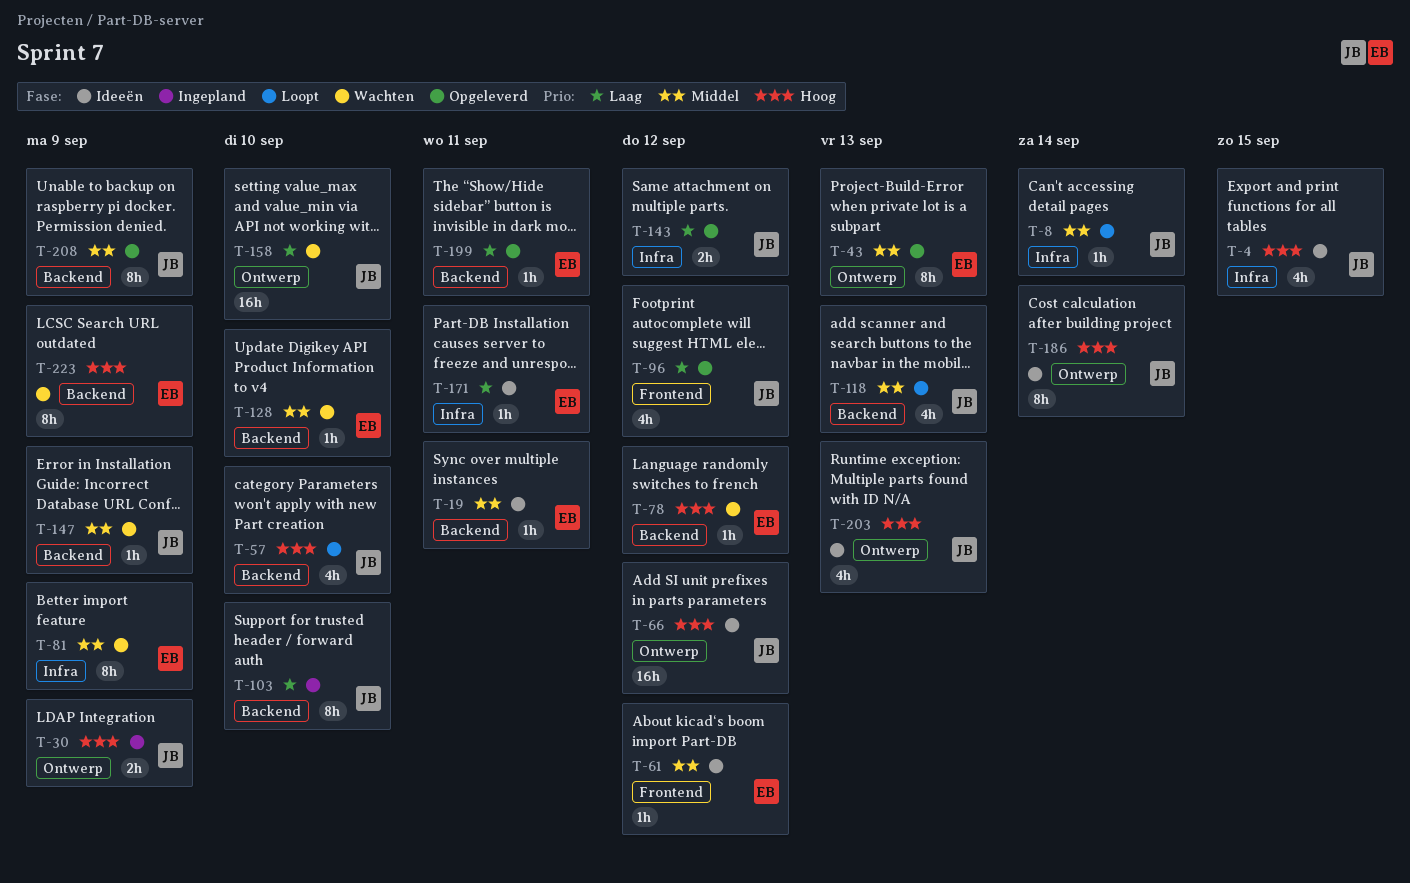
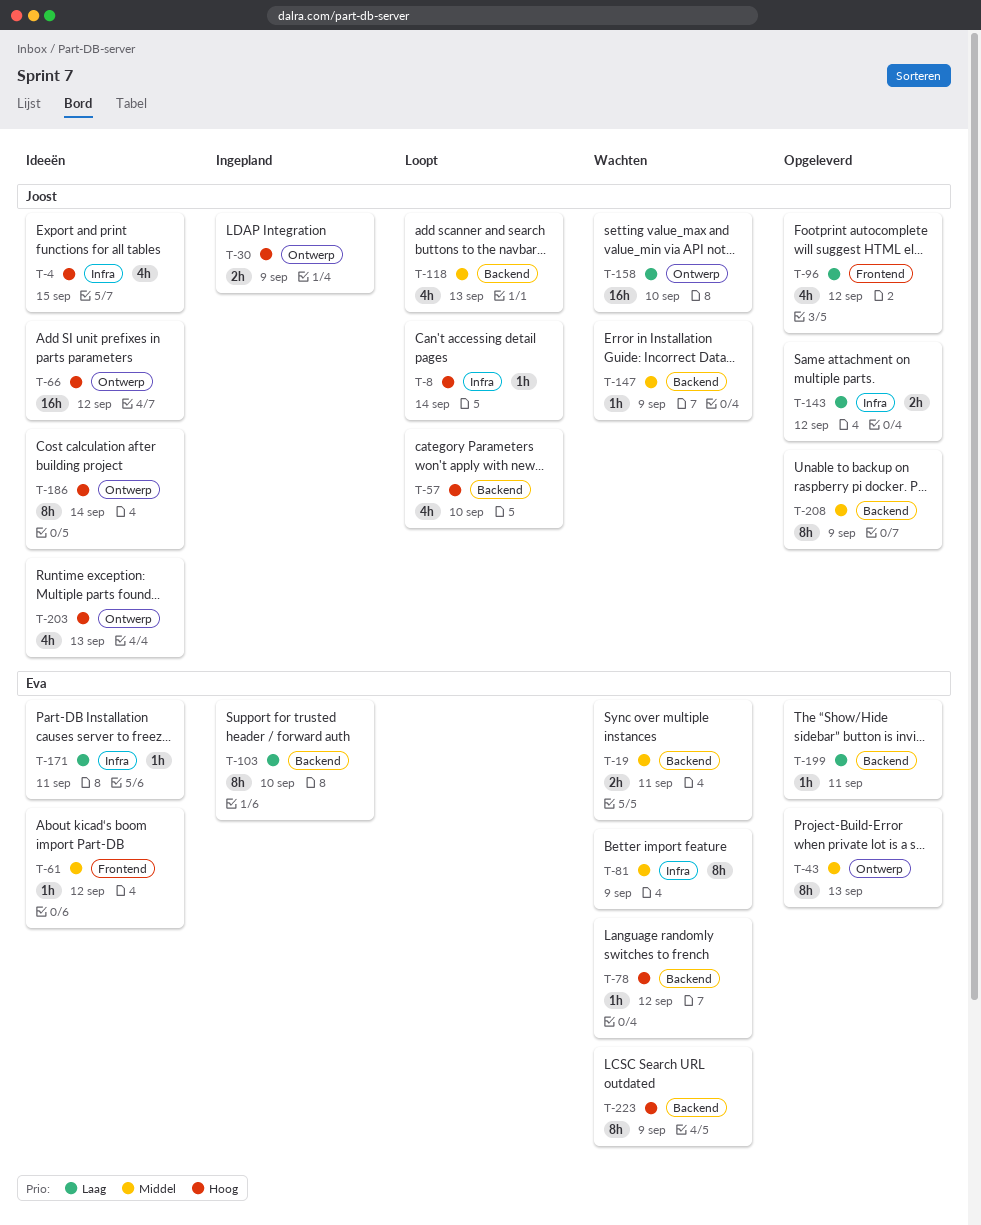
T-8, priority: Middel -> Hoog
T-19, status: Ideeën -> Wachten
T-19, estimate: 1h -> 2h
T-103, owner: Joost -> Eva
T-128: present -> none

